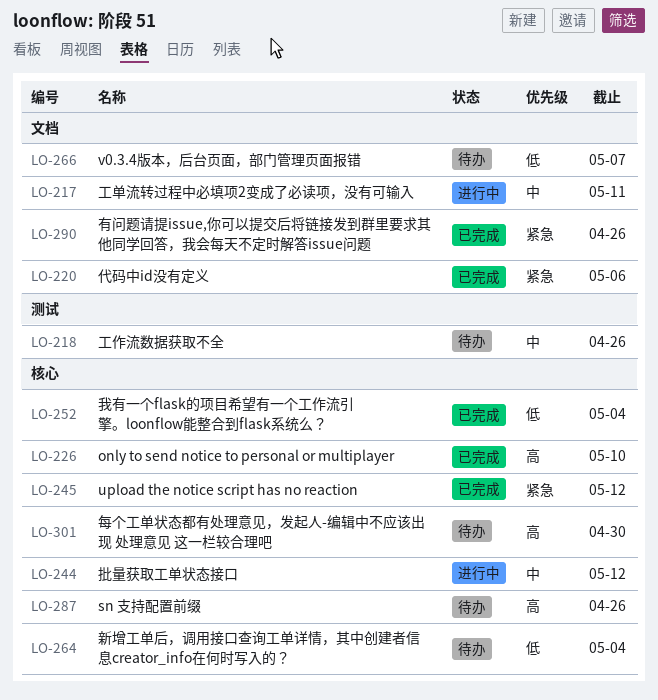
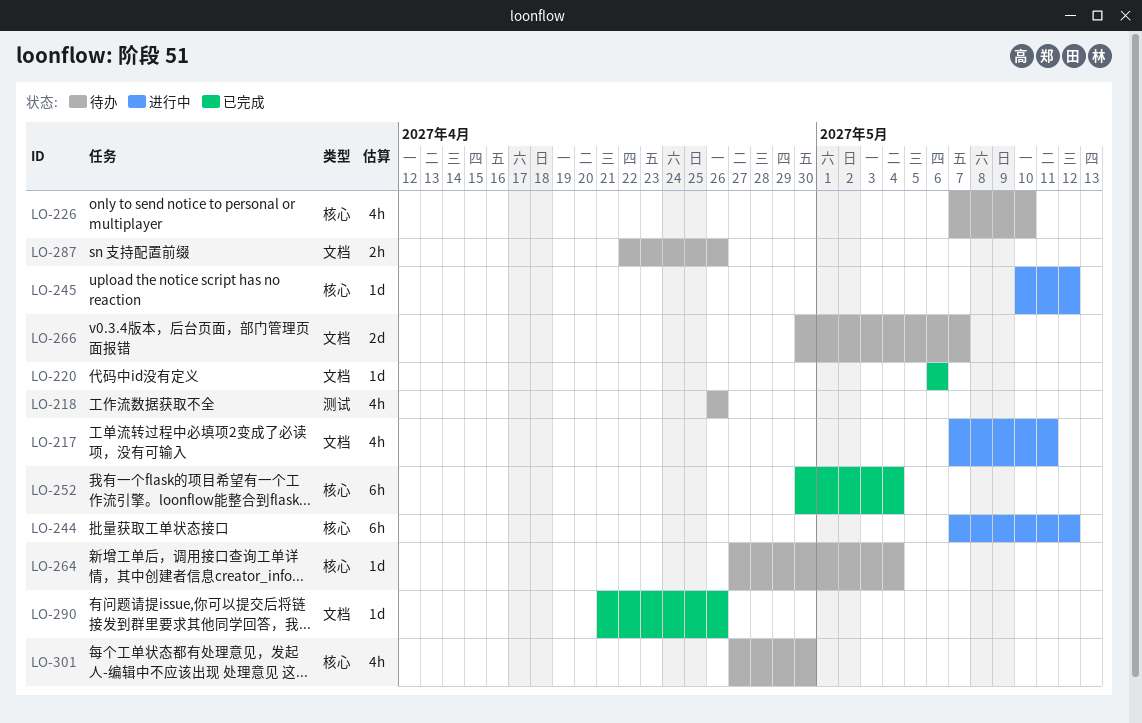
LO-226, status: 已完成 -> 待办
LO-245, status: 已完成 -> 进行中
LO-287, label: 核心 -> 文档

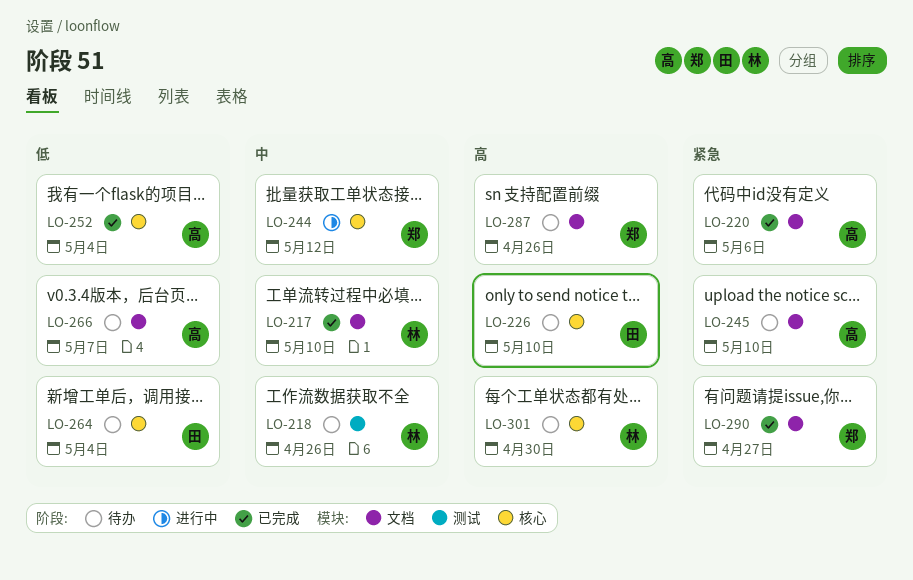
LO-217, status: 进行中 -> 已完成
LO-217, due: May 11 -> May 10
LO-245, status: 进行中 -> 待办
LO-245, label: 核心 -> 文档
LO-245, due: May 12 -> May 10
LO-290, due: Apr 26 -> Apr 27

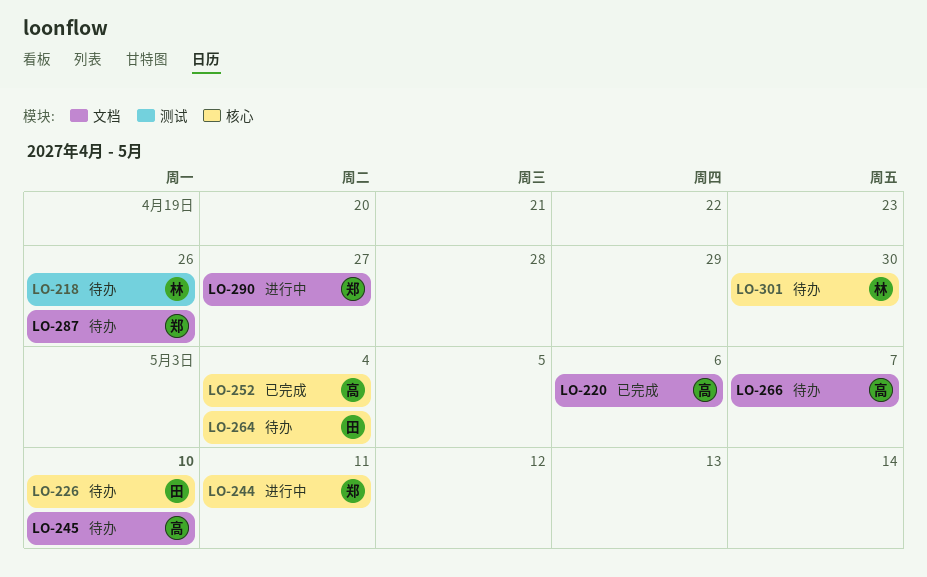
LO-217: present -> none
LO-244, due: May 12 -> May 11
LO-290, status: 已完成 -> 进行中

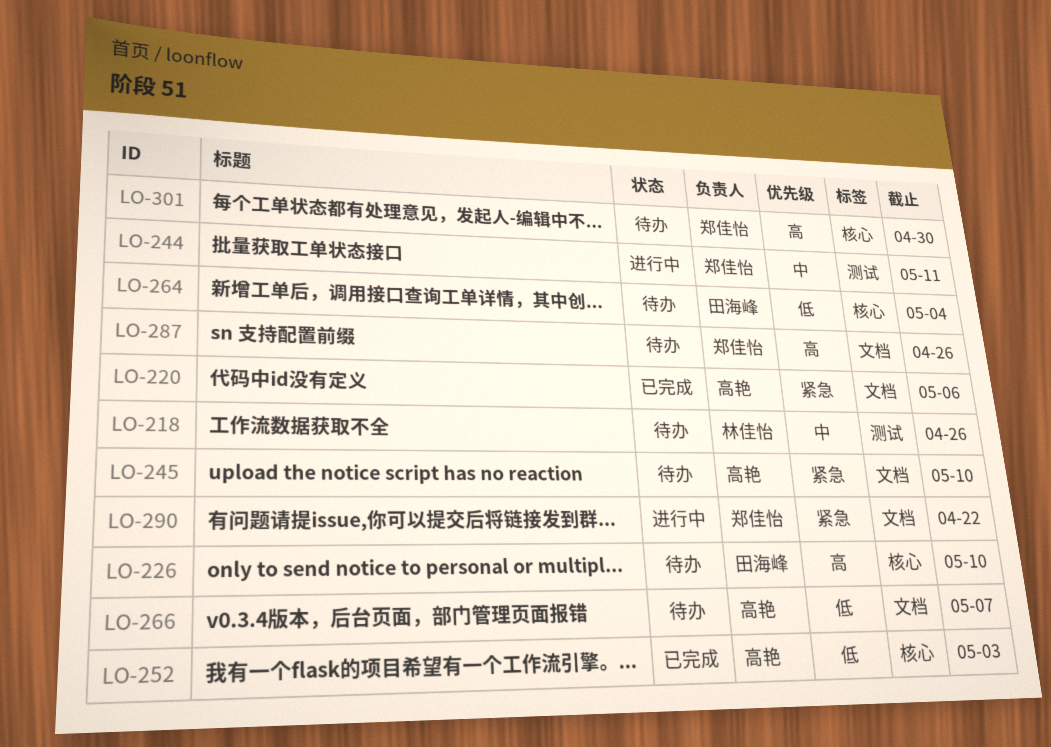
LO-244, label: 核心 -> 测试
LO-252, due: May 4 -> May 3
LO-290, due: Apr 27 -> Apr 22
LO-301, owner: 林佳怡 -> 郑佳怡

